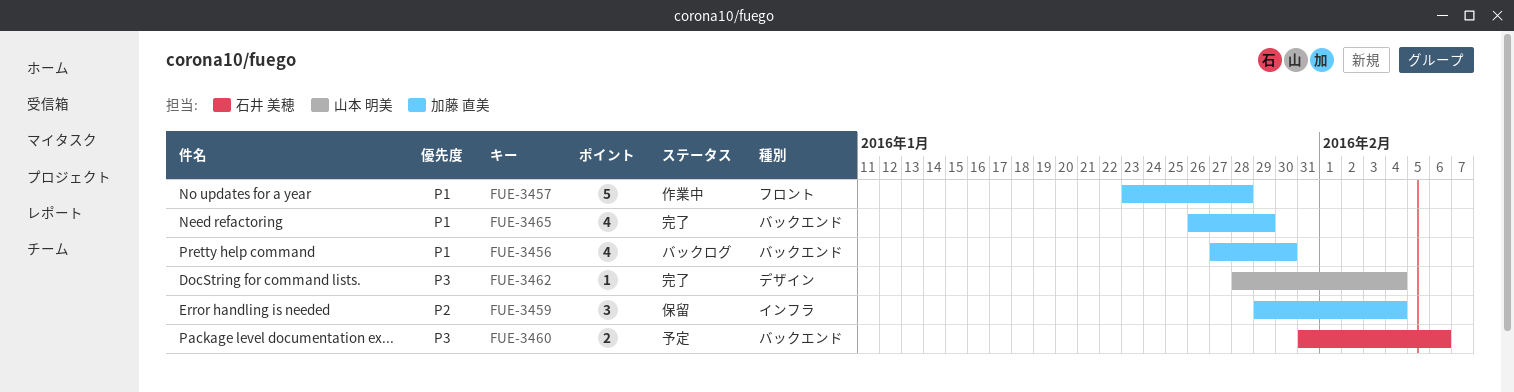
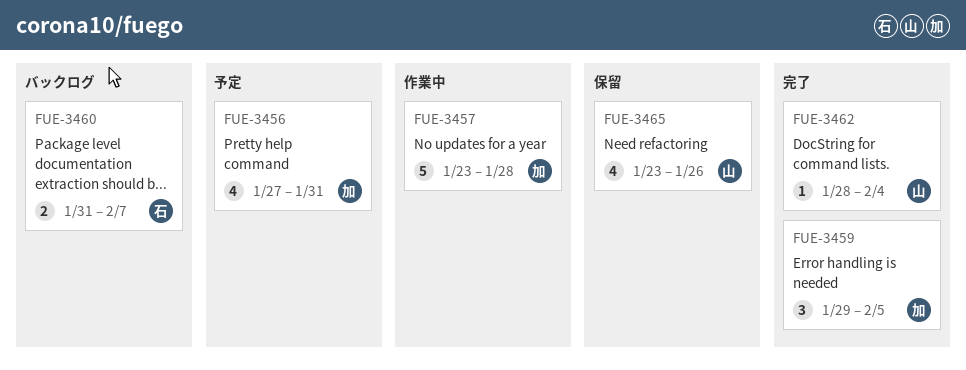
FUE-3456, status: バックログ -> 予定
FUE-3456, due: Jan 30 -> Jan 31
FUE-3459, status: 保留 -> 完了
FUE-3459, due: Feb 4 -> Feb 5
FUE-3460, status: 予定 -> バックログ
FUE-3460, due: Feb 6 -> Feb 7
FUE-3465, status: 完了 -> 保留
FUE-3465, owner: 加藤 直美 -> 山本 明美
FUE-3465, start: Jan 26 -> Jan 23
FUE-3465, due: Jan 29 -> Jan 26

